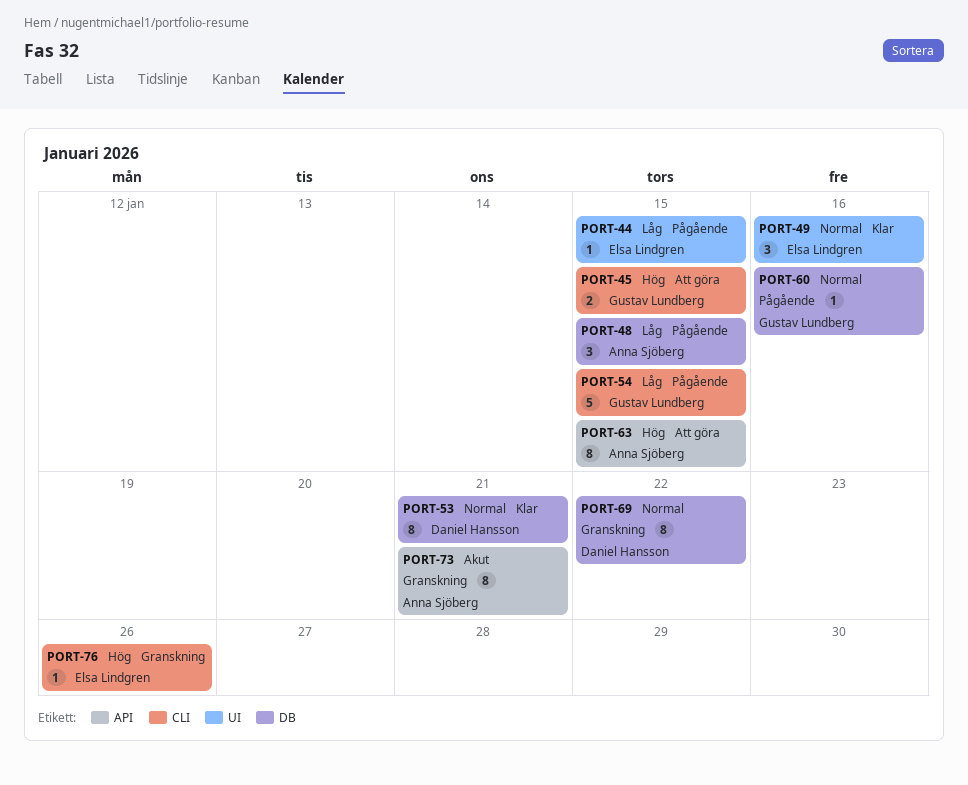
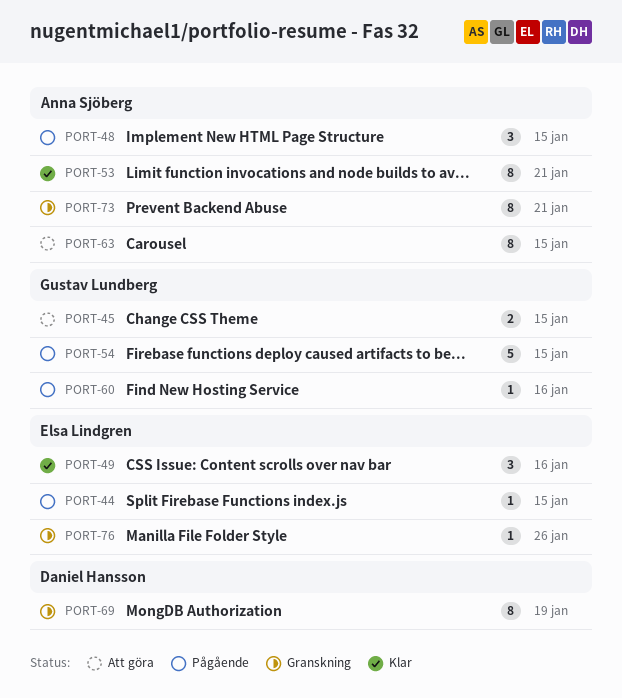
PORT-53, owner: Daniel Hansson -> Anna Sjöberg
PORT-69, due: Jan 22 -> Jan 19

